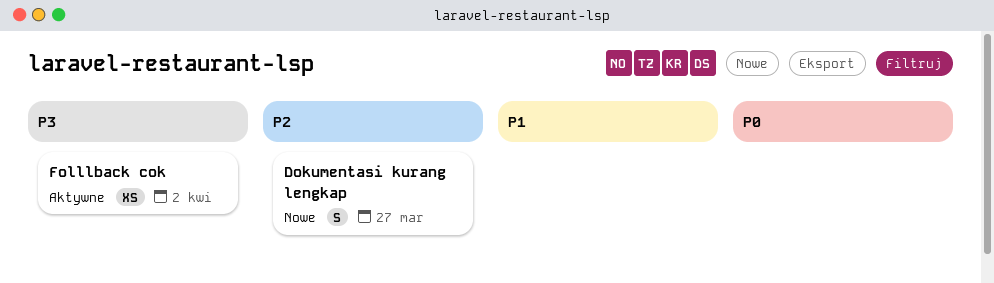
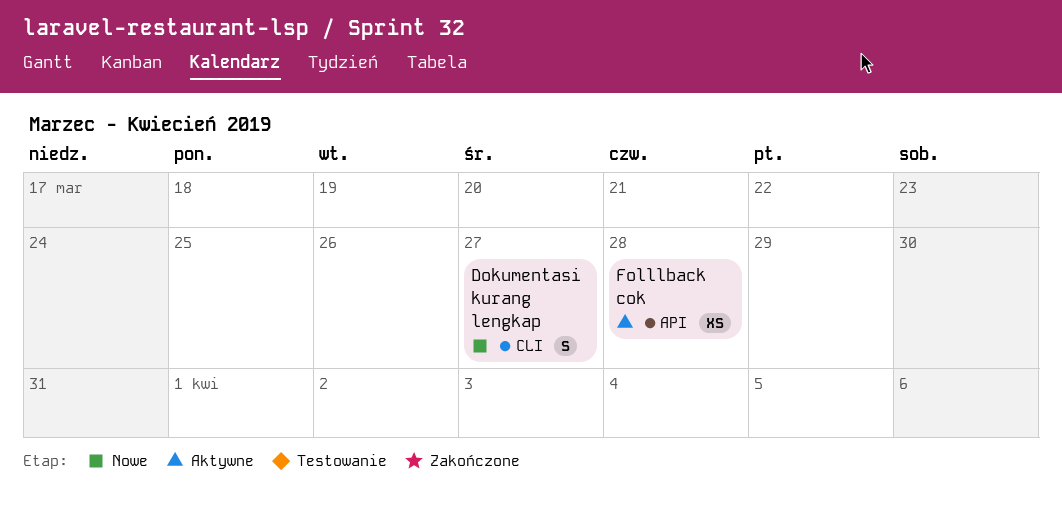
Folllback cok, due: Apr 2 -> Mar 28

